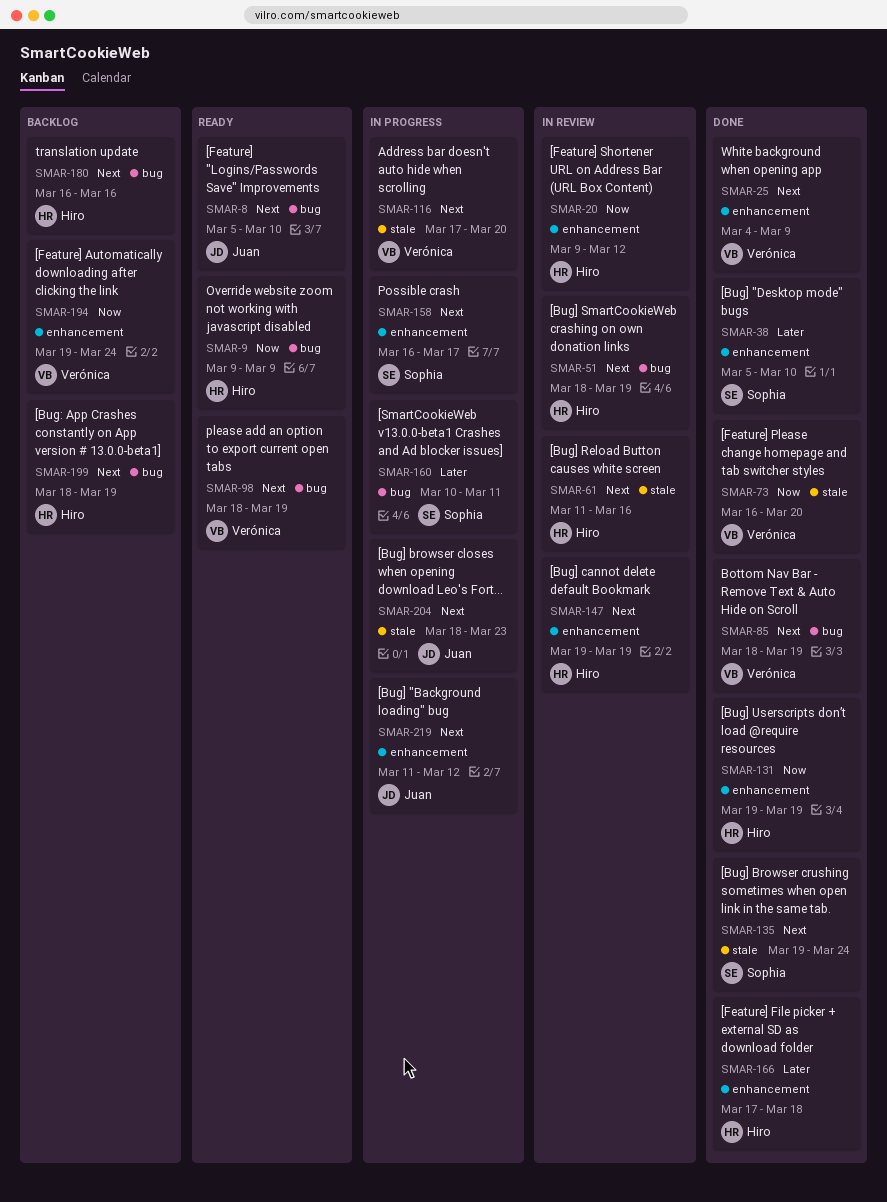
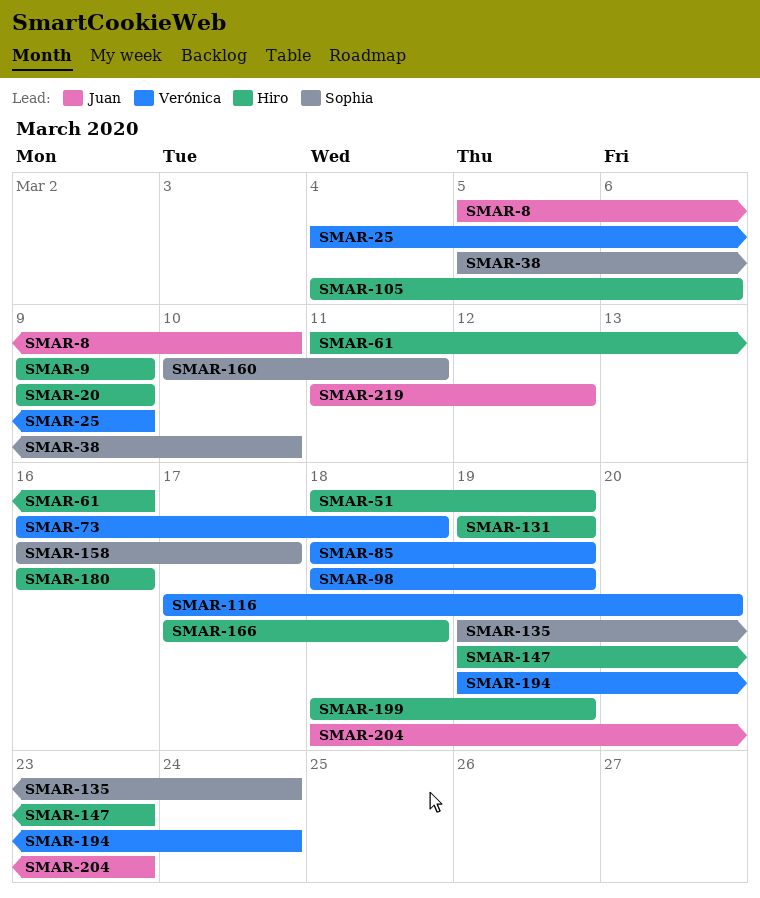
SMAR-20, due: Mar 12 -> Mar 9
SMAR-73, due: Mar 20 -> Mar 18
SMAR-105: none -> present
SMAR-147, due: Mar 19 -> Mar 23

